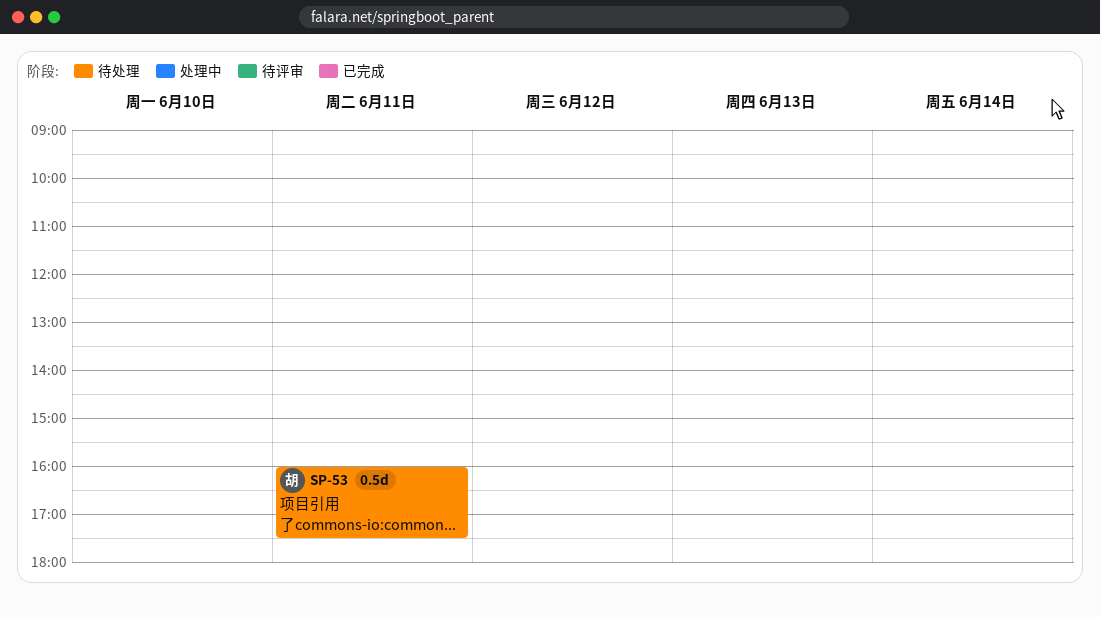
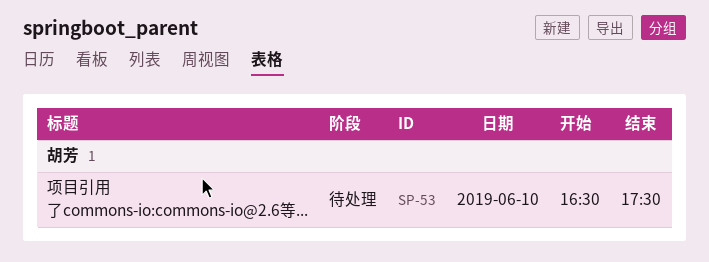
SP-53, day: Jun 11 -> Jun 10
SP-53, begins: 16:00 -> 16:30

